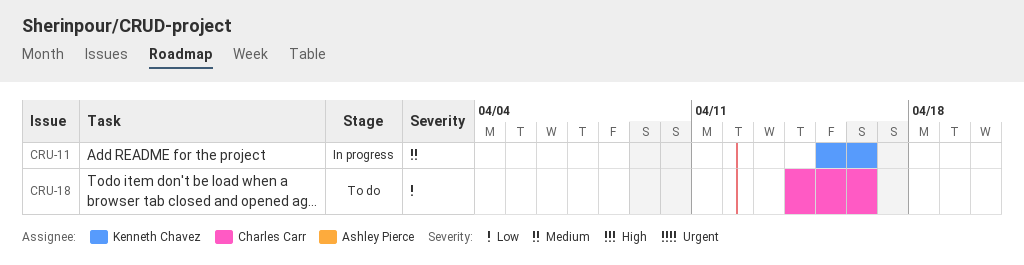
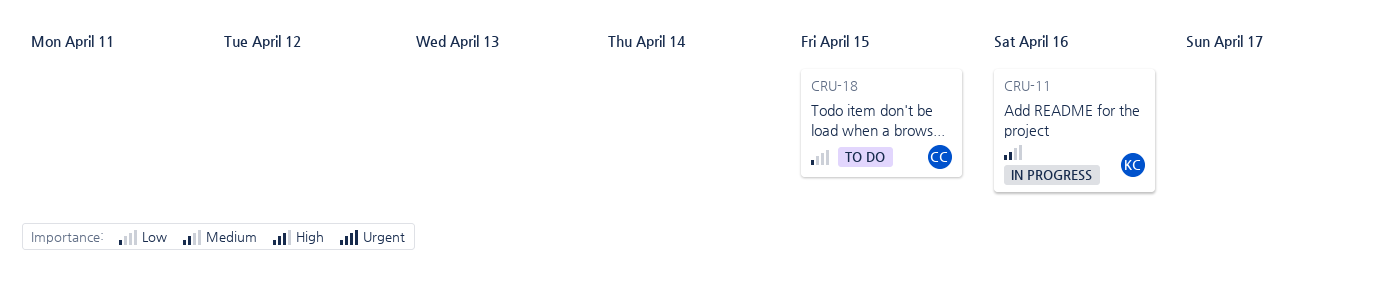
CRU-18, due: Apr 16 -> Apr 15

